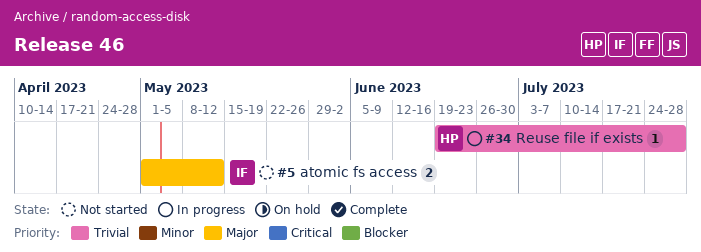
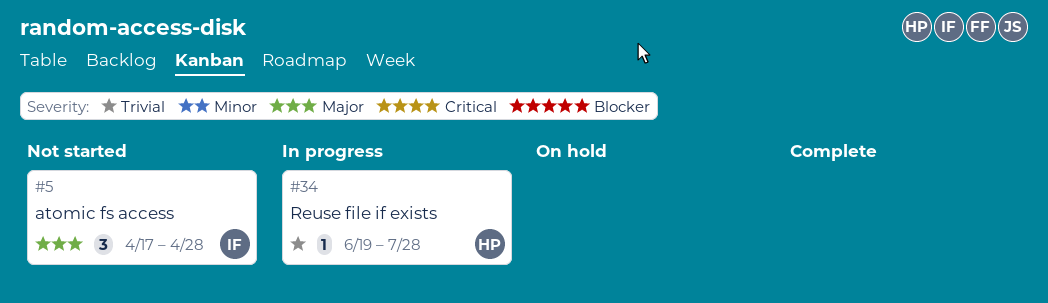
#5, estimate: 2 -> 3
#5, start: May 1 -> Apr 17
#5, due: May 12 -> Apr 28

